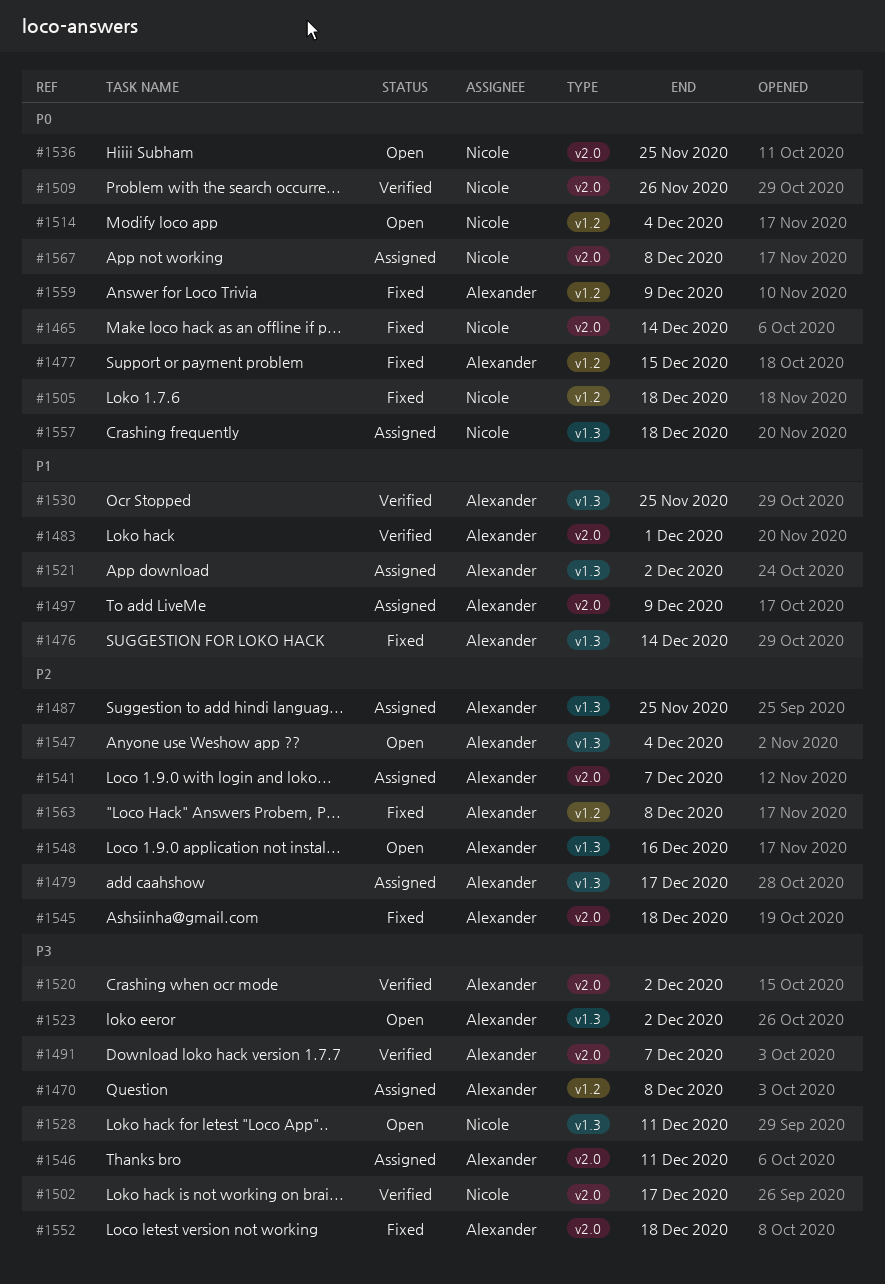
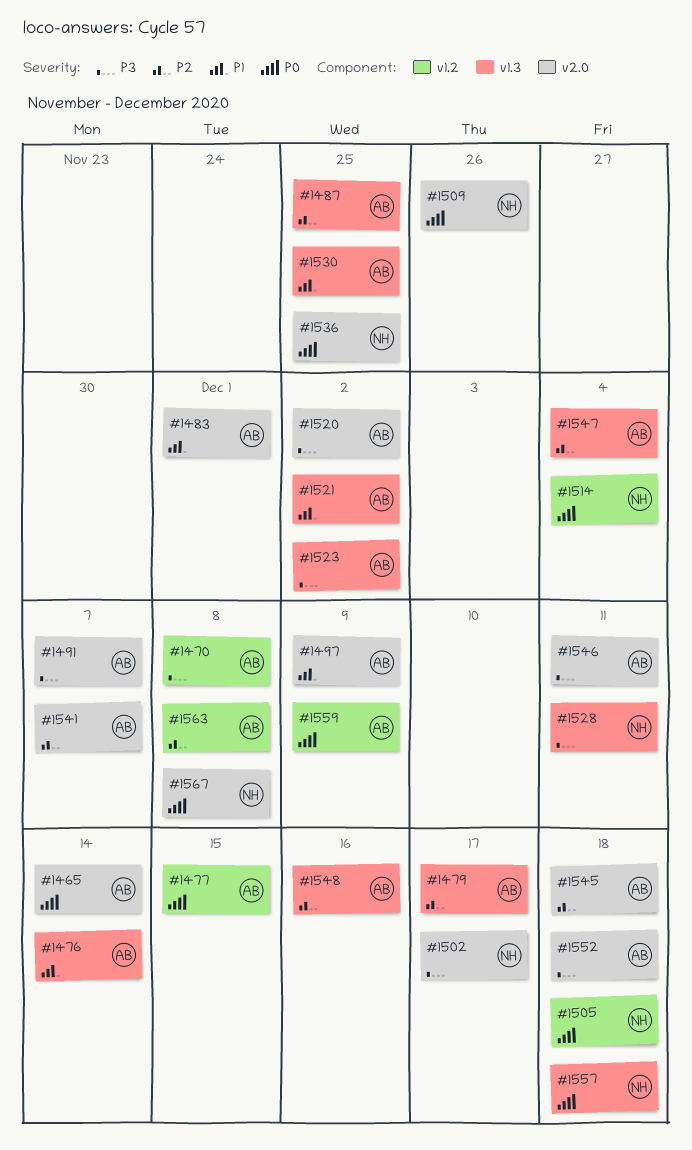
#1465, owner: Nicole -> Alexander

